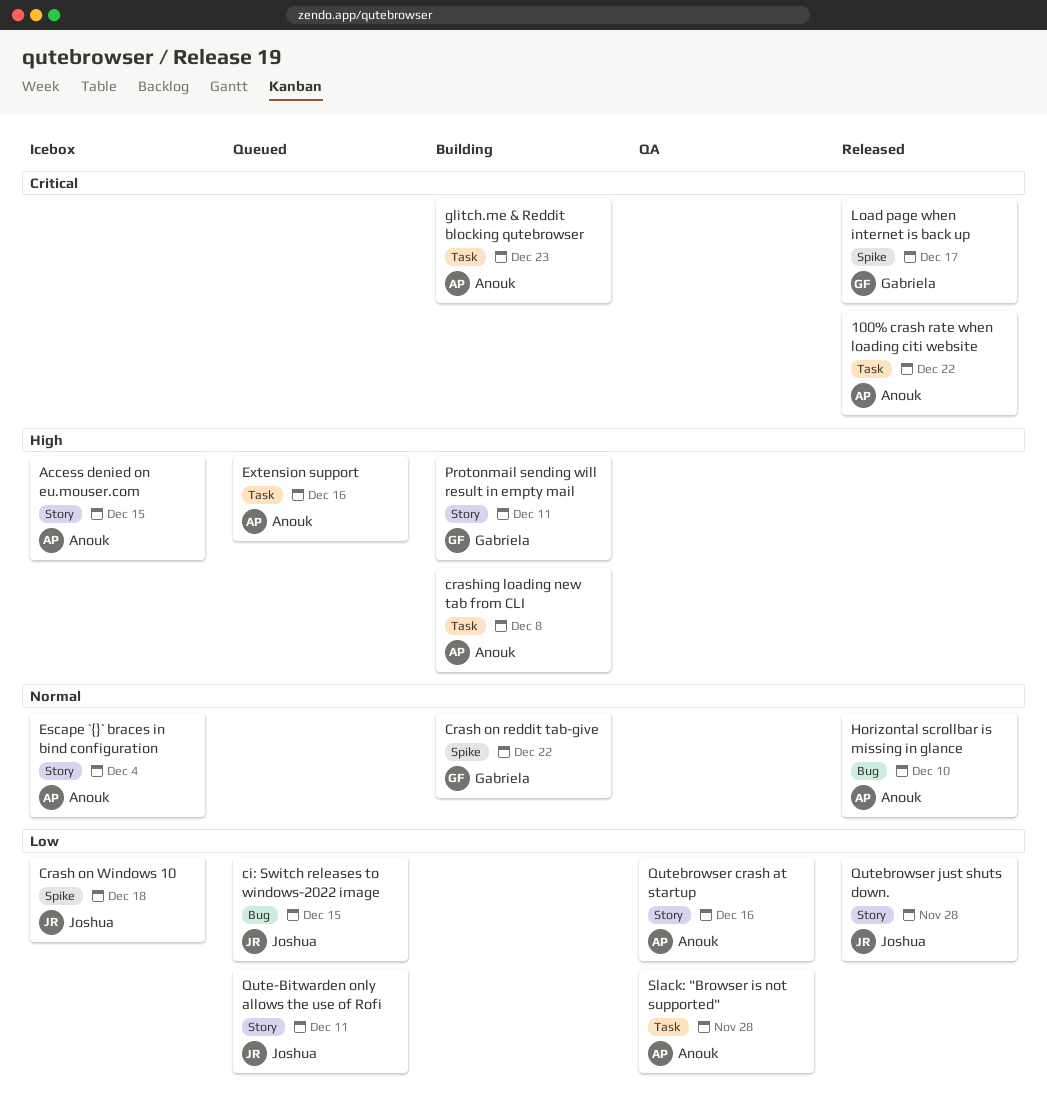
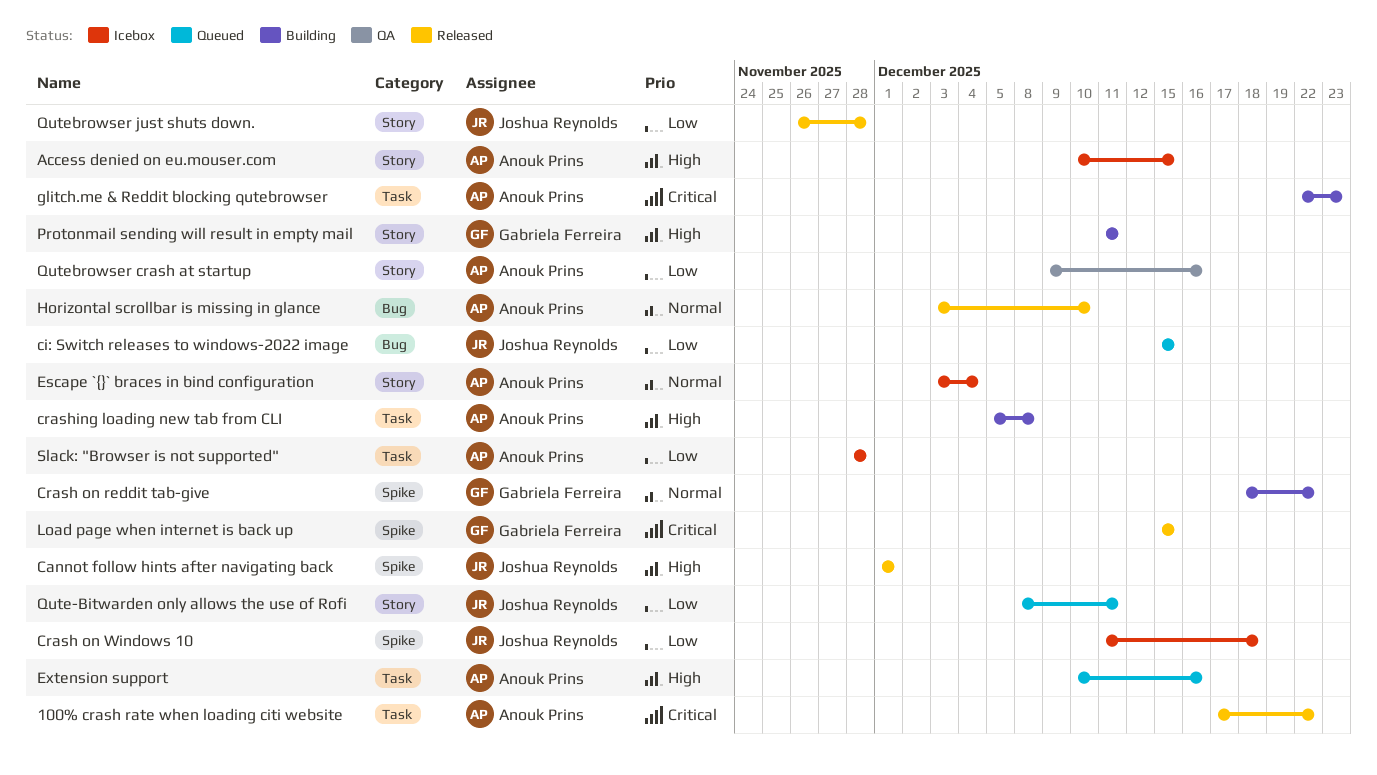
Cannot follow hints after navigating back: none -> present
Load page when internet is back up, due: Dec 17 -> Dec 15
Slack: "Browser is not supported", status: QA -> Icebox

